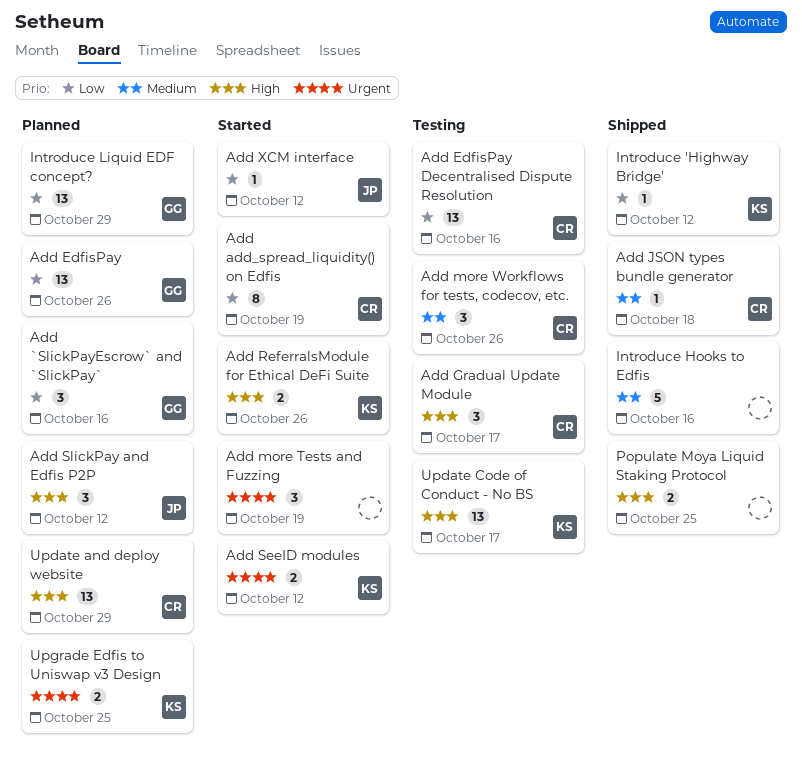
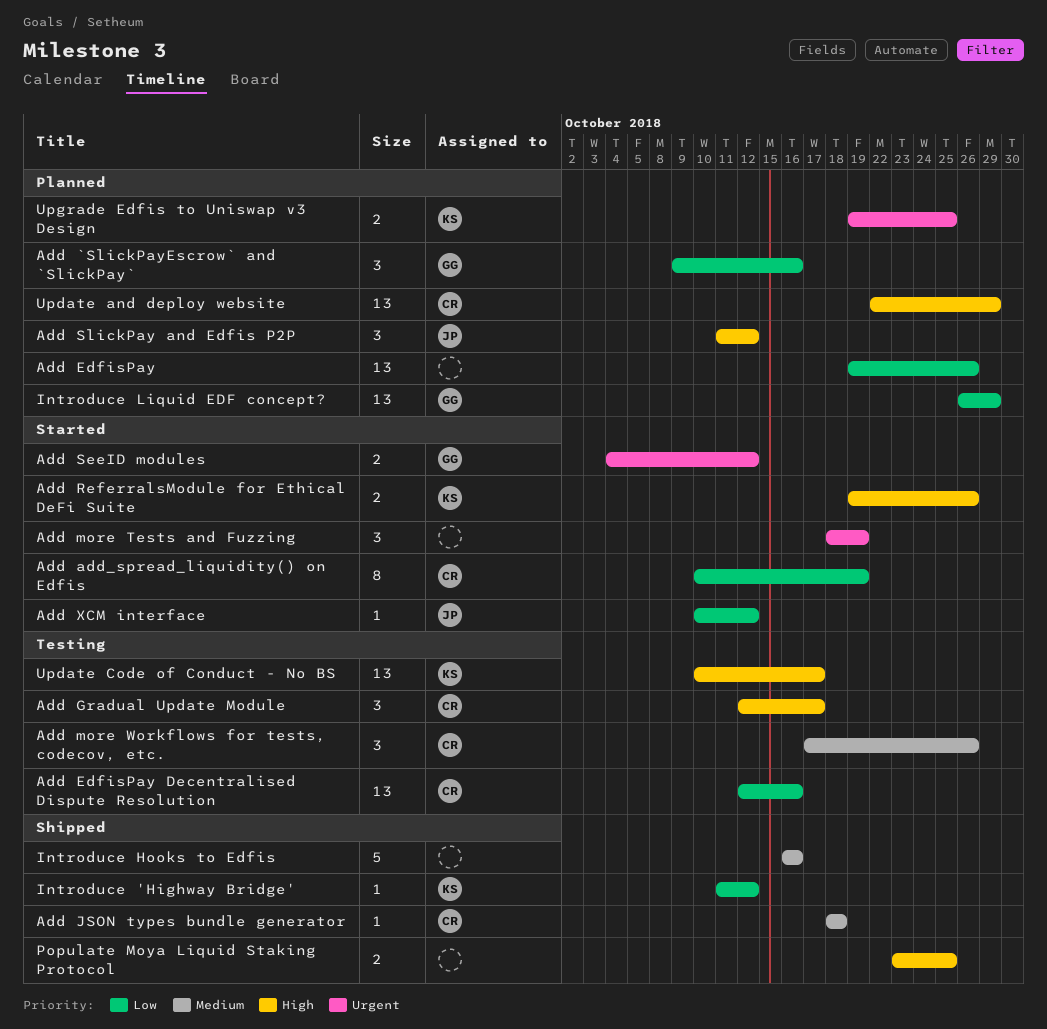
Add EdfisPay, owner: GG -> none
Add SeeID modules, owner: KS -> GG

